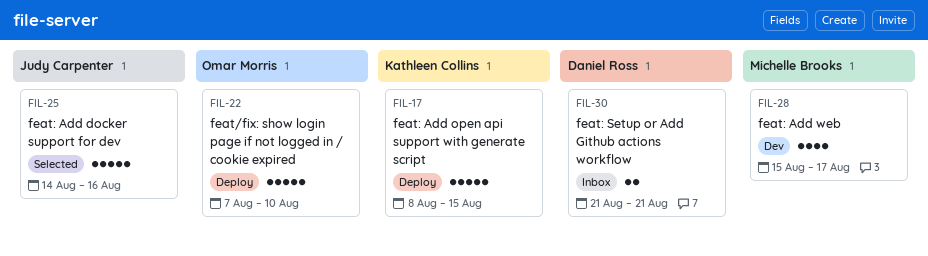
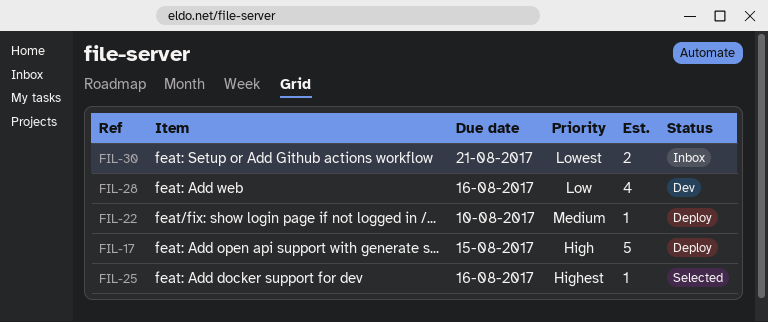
FIL-22, estimate: 5 -> 1
FIL-25, estimate: 5 -> 1
FIL-28, due: Aug 17 -> Aug 16

